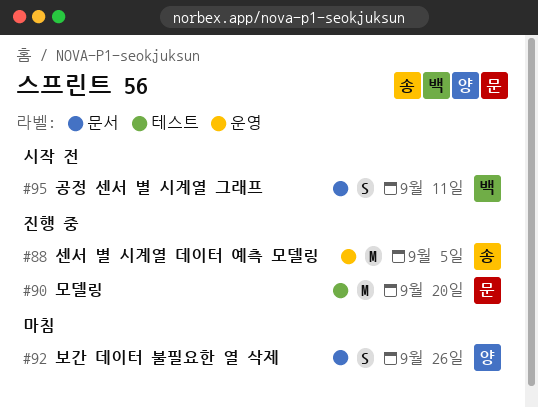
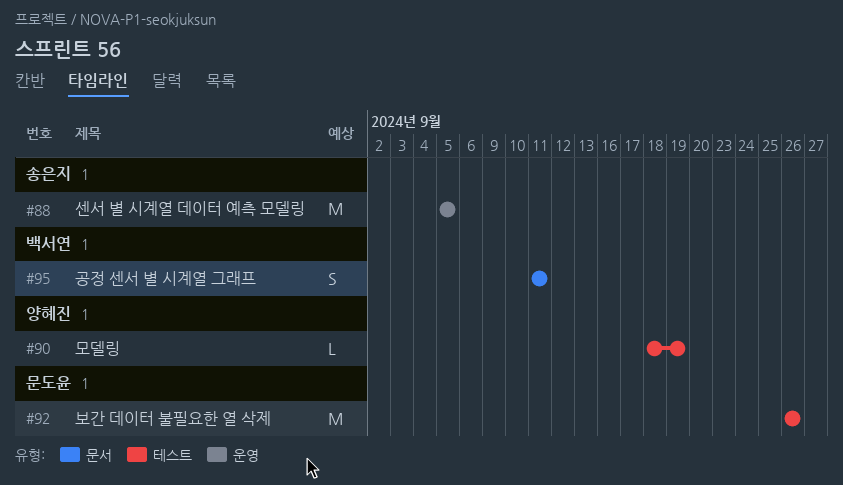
#90, owner: 문도윤 -> 양혜진
#90, estimate: M -> L
#90, due: Sep 20 -> Sep 19
#92, owner: 양혜진 -> 문도윤
#92, label: 문서 -> 테스트
#92, estimate: S -> M

